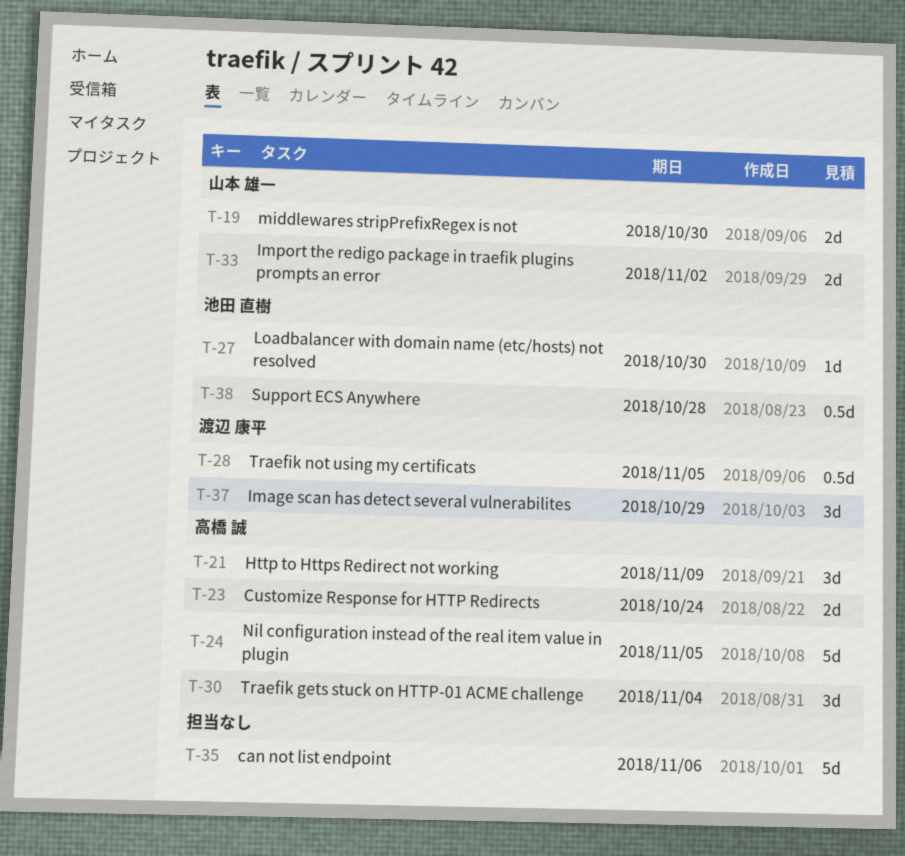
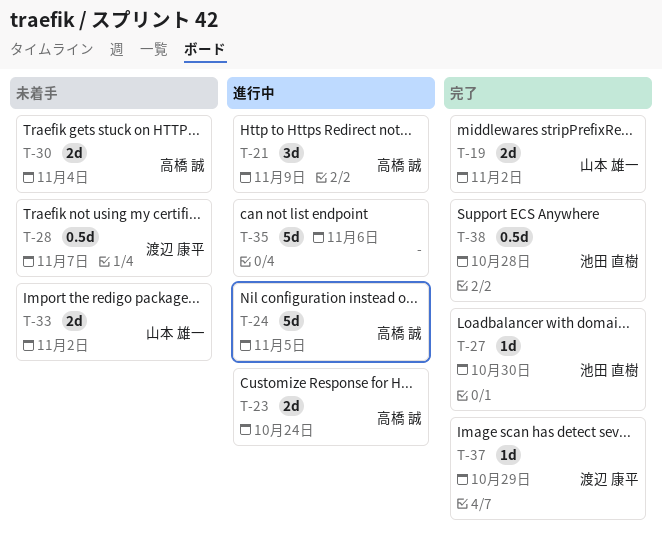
T-19, due: Oct 30 -> Nov 2
T-28, due: Nov 5 -> Nov 7
T-30, estimate: 3d -> 2d
T-37, estimate: 3d -> 1d

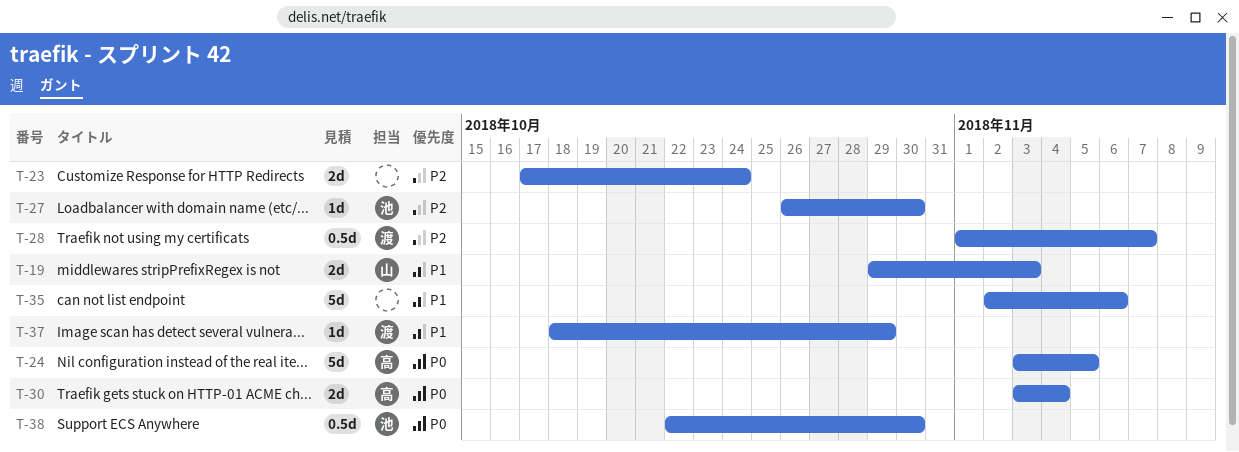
T-19, due: Nov 2 -> Nov 3
T-21: present -> none
T-23, owner: 高橋 誠 -> none
T-33: present -> none
T-38, due: Oct 28 -> Oct 30

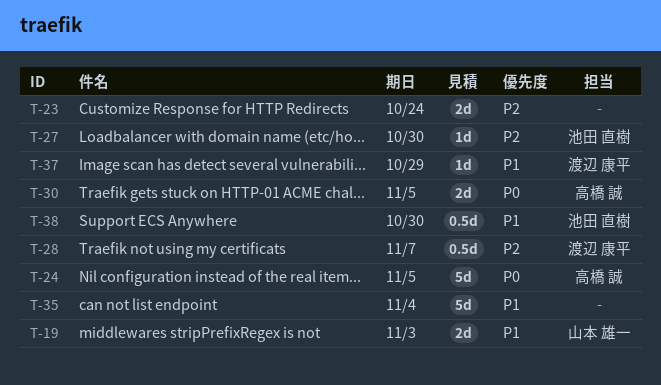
T-30, due: Nov 4 -> Nov 5
T-35, due: Nov 6 -> Nov 4
T-38, priority: P0 -> P1

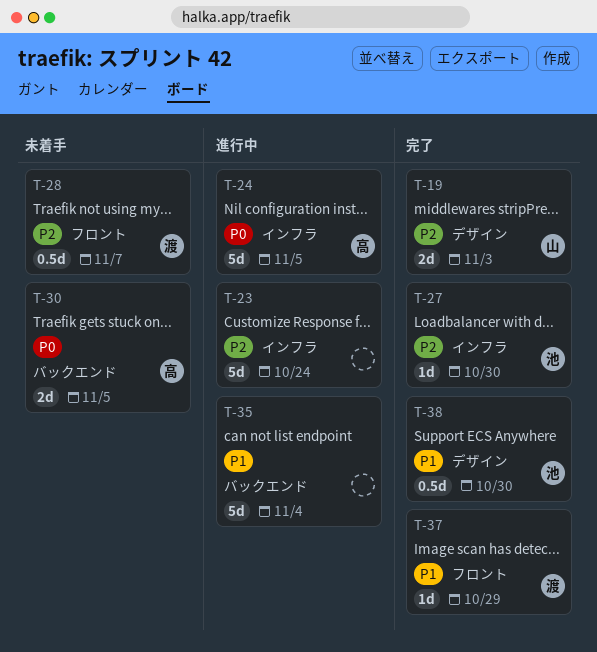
T-19, priority: P1 -> P2
T-23, estimate: 2d -> 5d

